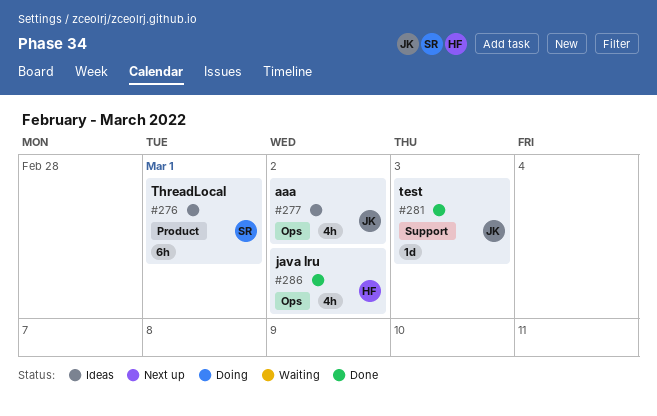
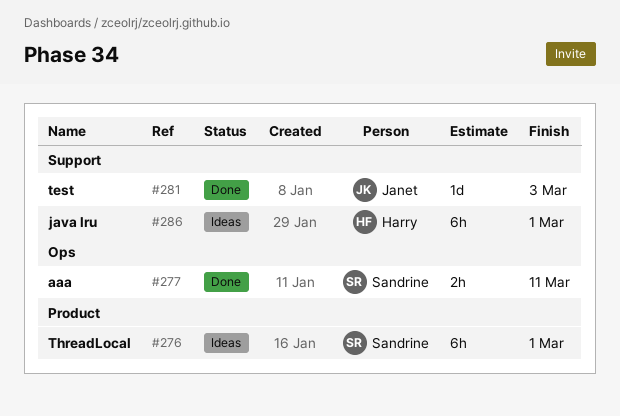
#277, status: Ideas -> Done
#277, owner: Janet -> Sandrine
#277, estimate: 4h -> 2h
#277, due: Mar 2 -> Mar 11
#286, status: Done -> Ideas
#286, label: Ops -> Support
#286, estimate: 4h -> 6h
#286, due: Mar 2 -> Mar 1

